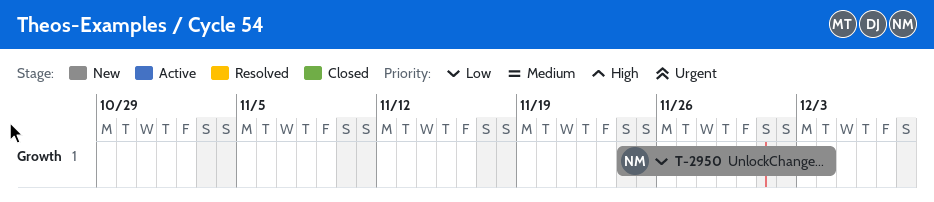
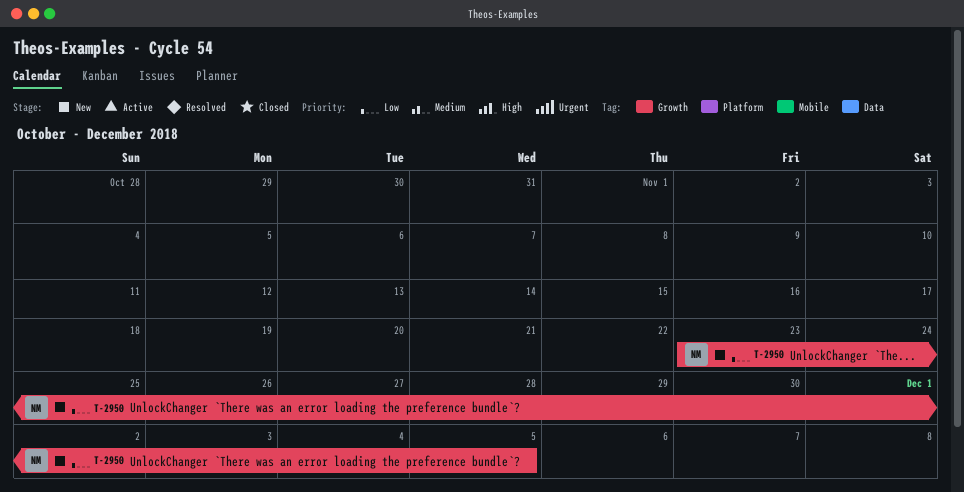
T-2950, start: Nov 24 -> Nov 23
T-2950, due: Dec 4 -> Dec 5

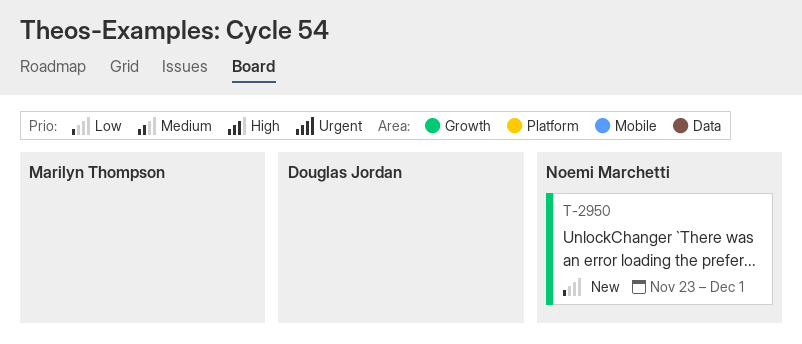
T-2950, due: Dec 5 -> Dec 1

